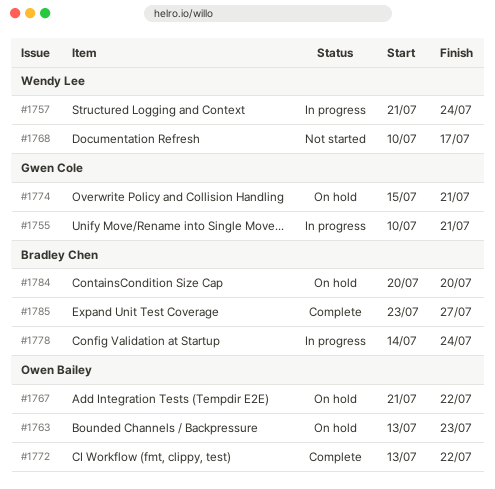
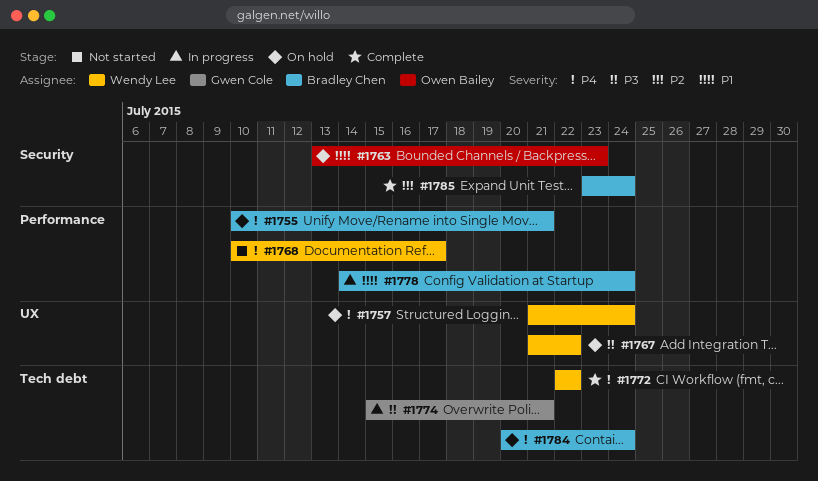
#1755, status: In progress -> On hold
#1755, owner: Gwen Cole -> Bradley Chen
#1757, status: In progress -> On hold
#1767, owner: Owen Bailey -> Wendy Lee
#1772, owner: Owen Bailey -> Wendy Lee
#1772, start: Jul 13 -> Jul 22
#1774, status: On hold -> In progress
#1784, due: Jul 20 -> Jul 24
#1785, due: Jul 27 -> Jul 24

